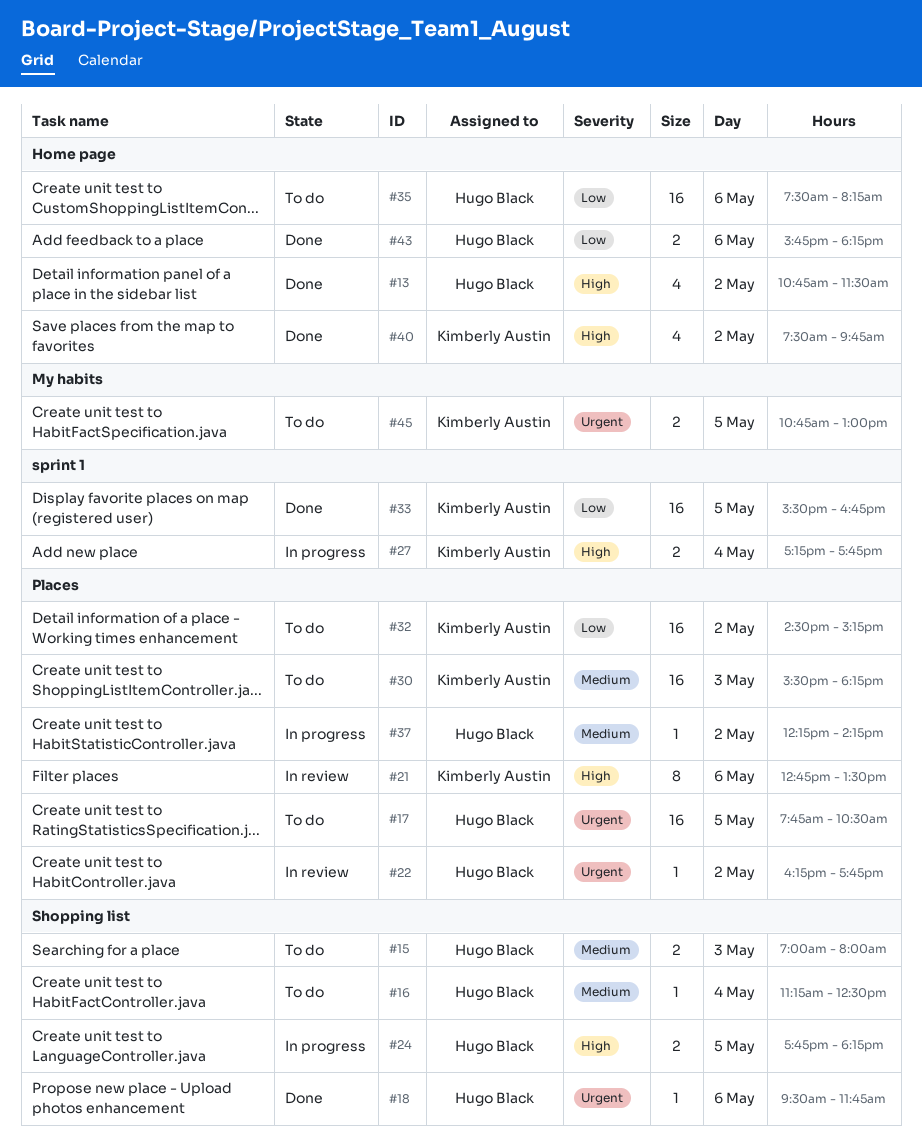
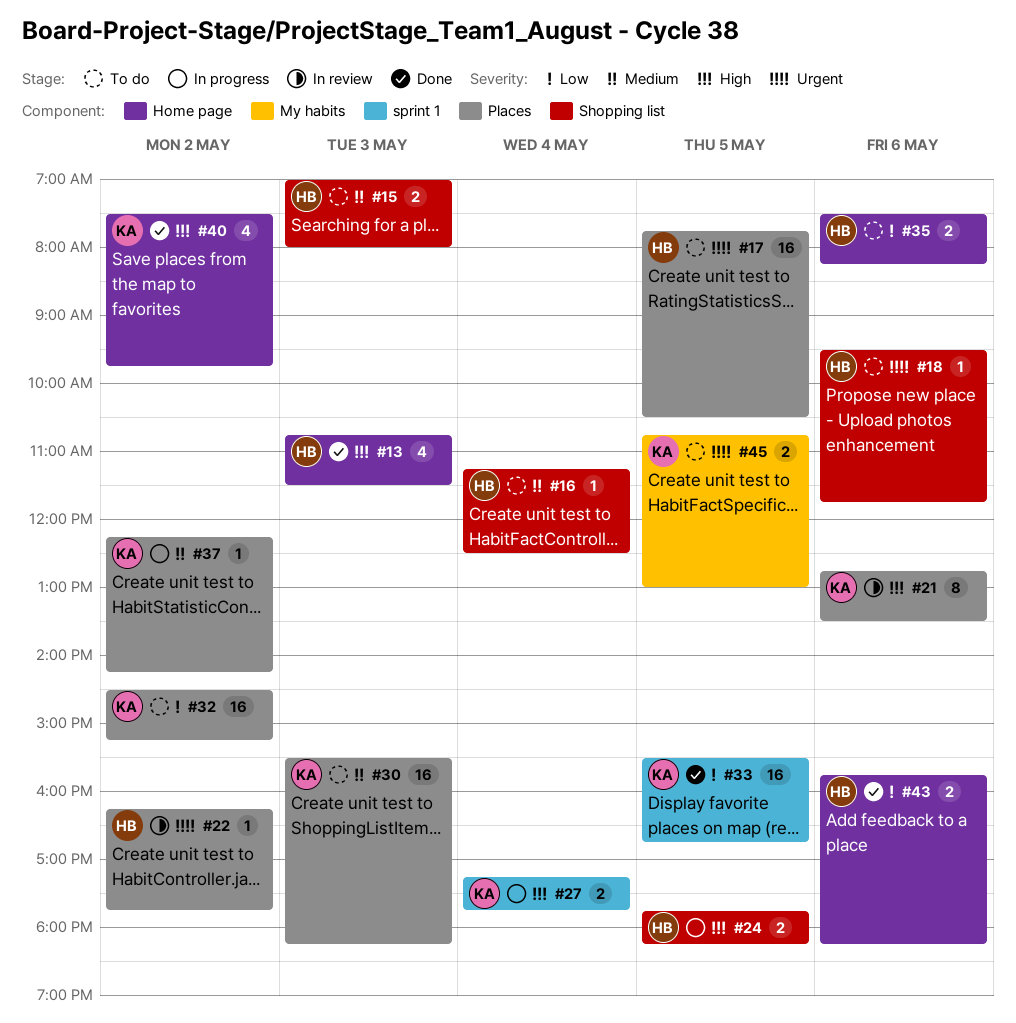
#13, day: May 2 -> May 3
#18, status: Done -> To do
#35, estimate: 16 -> 2
#37, owner: Hugo Black -> Kimberly Austin

